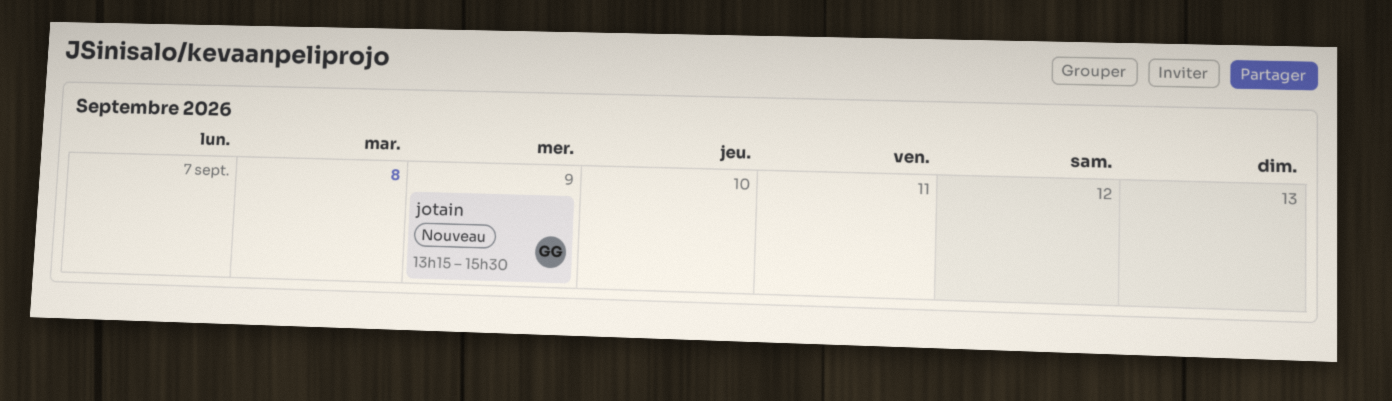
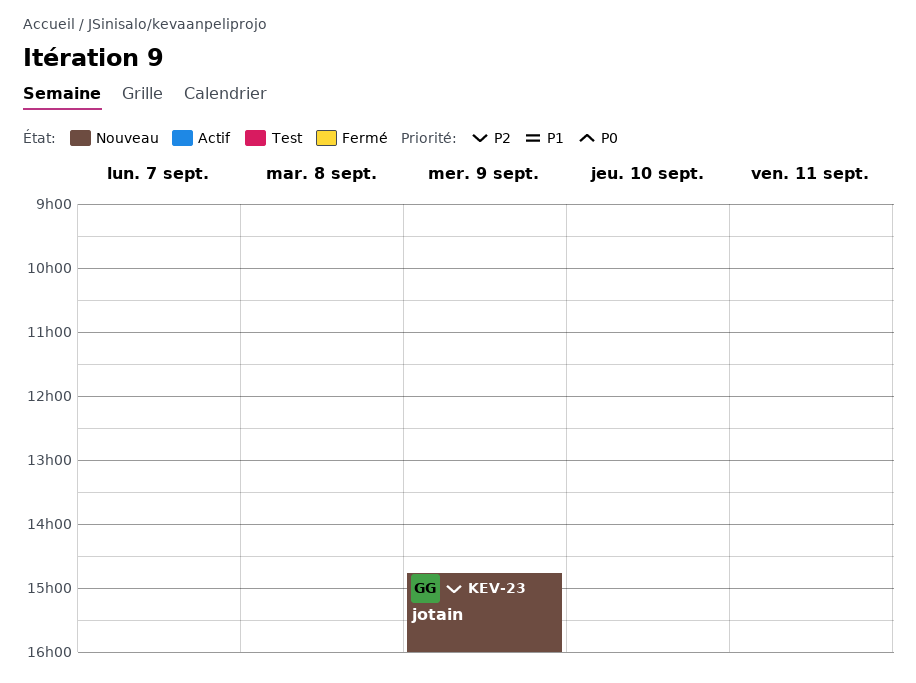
jotain, begins: 13:15 -> 14:45
jotain, ends: 15:30 -> 16:00

